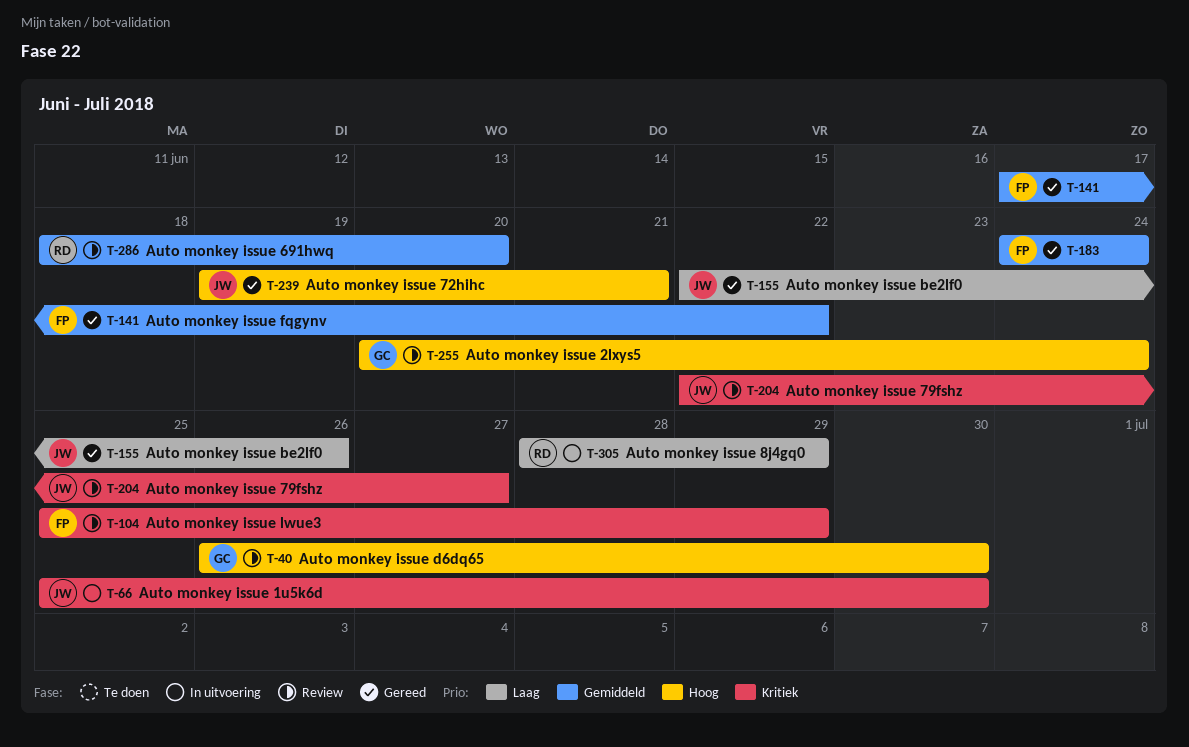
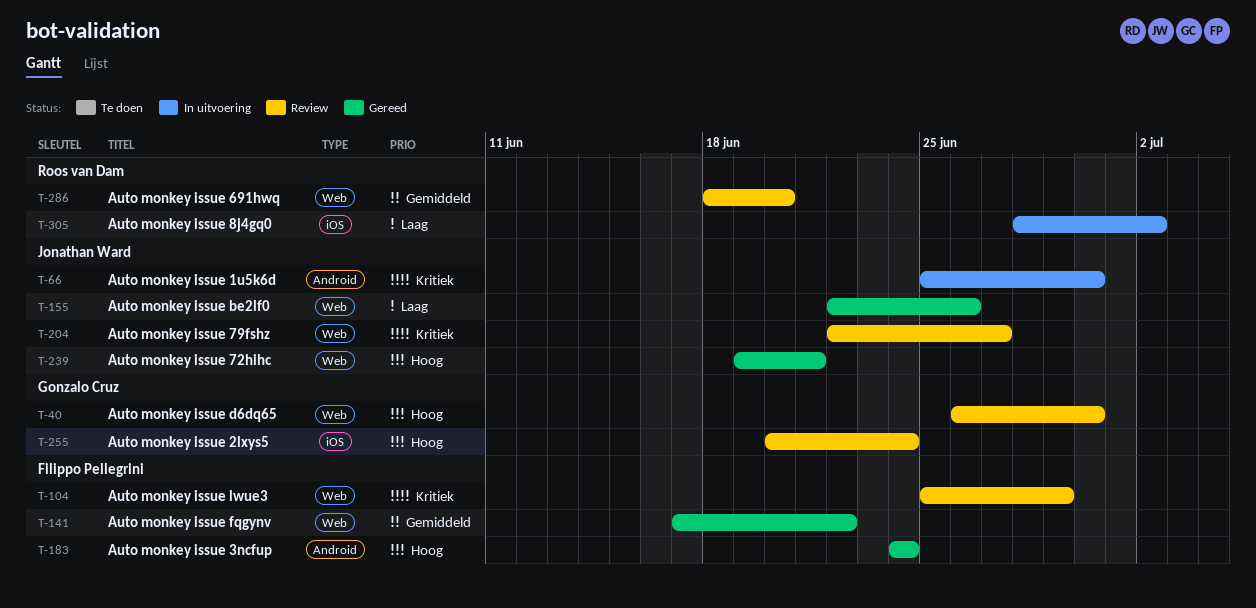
T-183, priority: Gemiddeld -> Hoog
T-305, due: Jun 29 -> Jul 2

